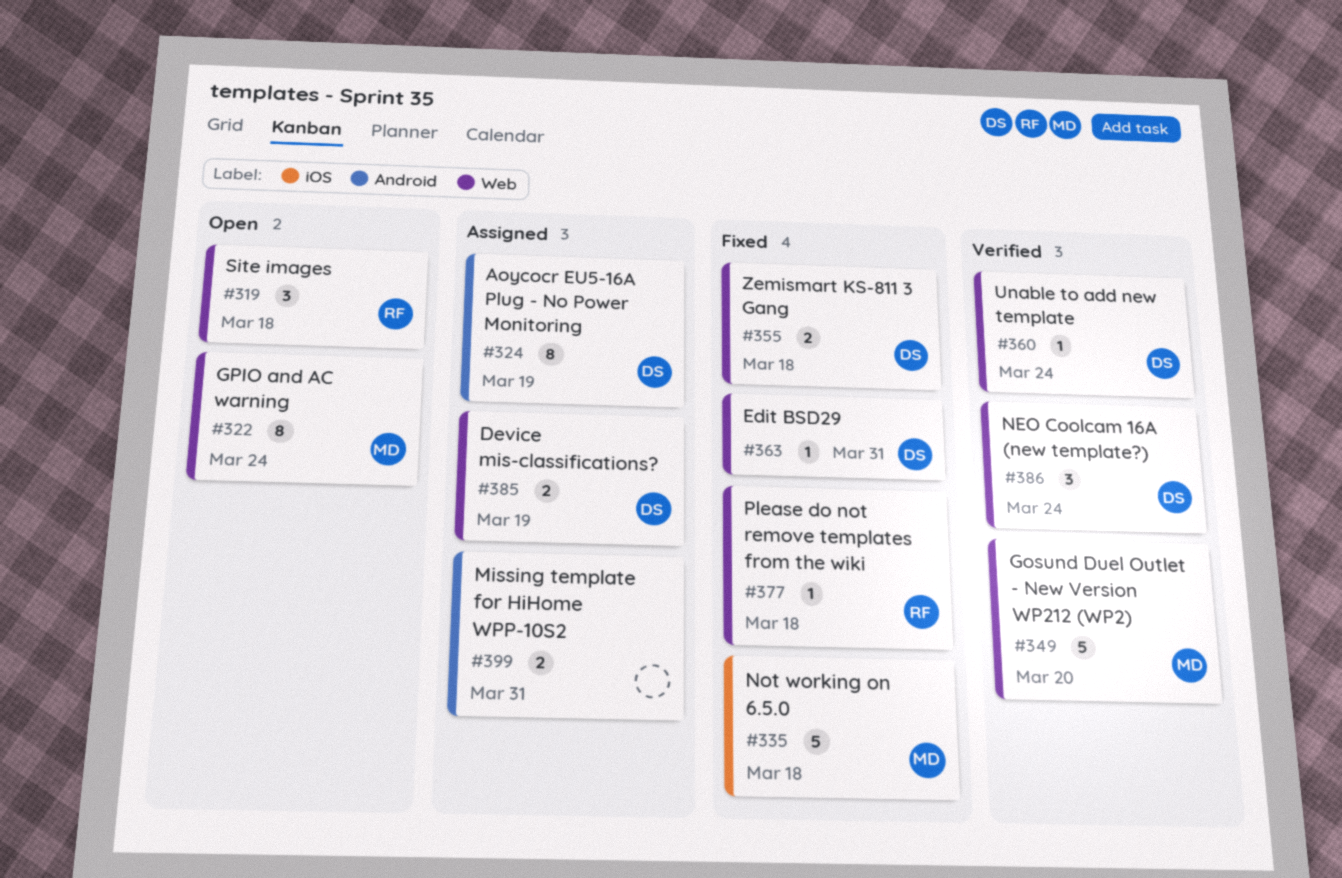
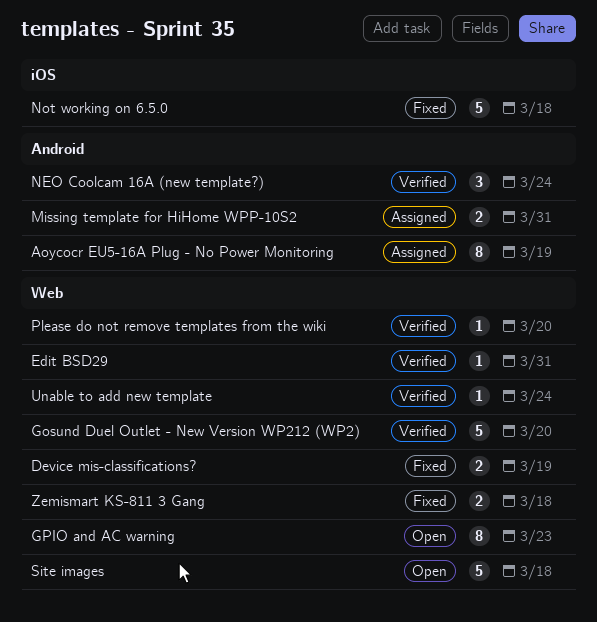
Device mis-classifications?, status: Assigned -> Fixed
Edit BSD29, status: Fixed -> Verified
GPIO and AC warning, due: Mar 24 -> Mar 23
NEO Coolcam 16A (new template?), label: Web -> Android
Please do not remove templates from the wiki, status: Fixed -> Verified
Please do not remove templates from the wiki, due: Mar 18 -> Mar 20
Site images, estimate: 3 -> 5

